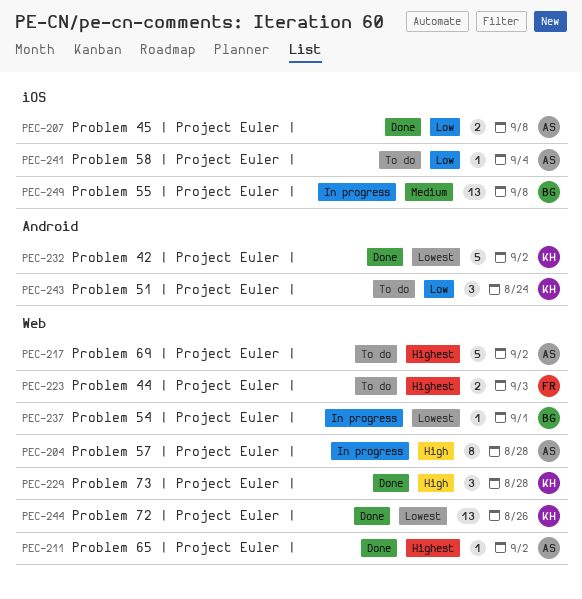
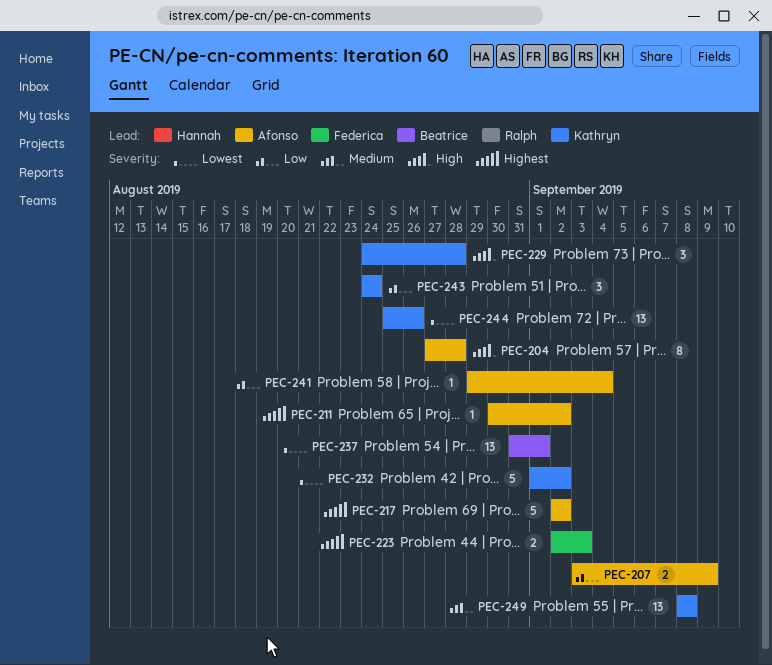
PEC-207, due: Sep 8 -> Sep 9
PEC-237, estimate: 1 -> 13
PEC-249, owner: Beatrice -> Kathryn

